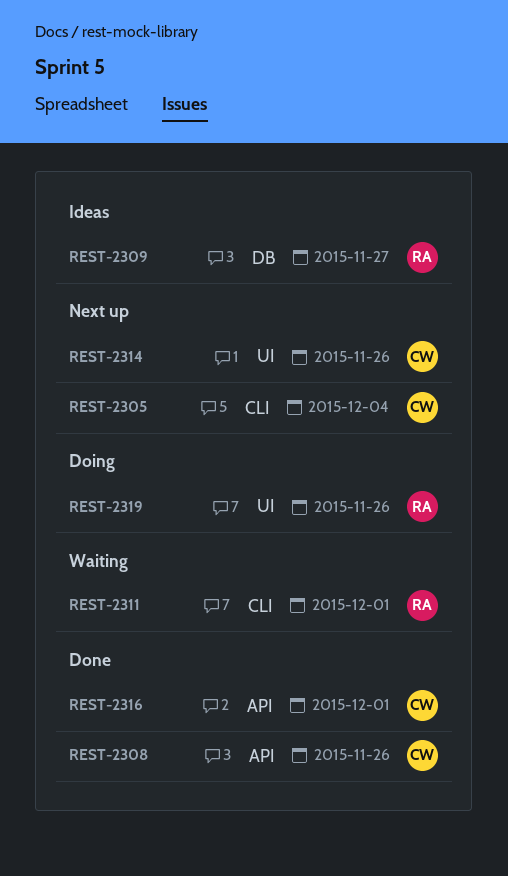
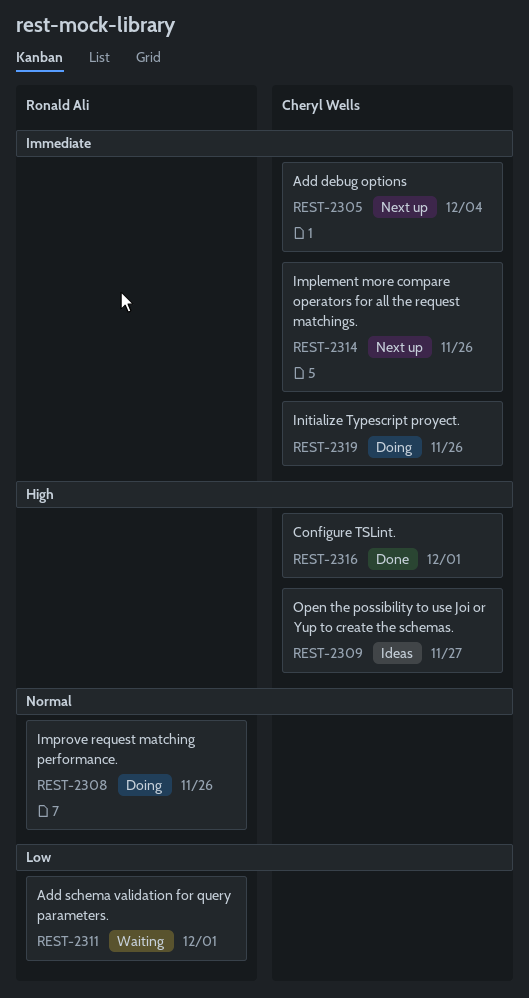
REST-2308, status: Done -> Doing
REST-2308, owner: Cheryl Wells -> Ronald Ali
REST-2309, owner: Ronald Ali -> Cheryl Wells
REST-2319, owner: Ronald Ali -> Cheryl Wells

